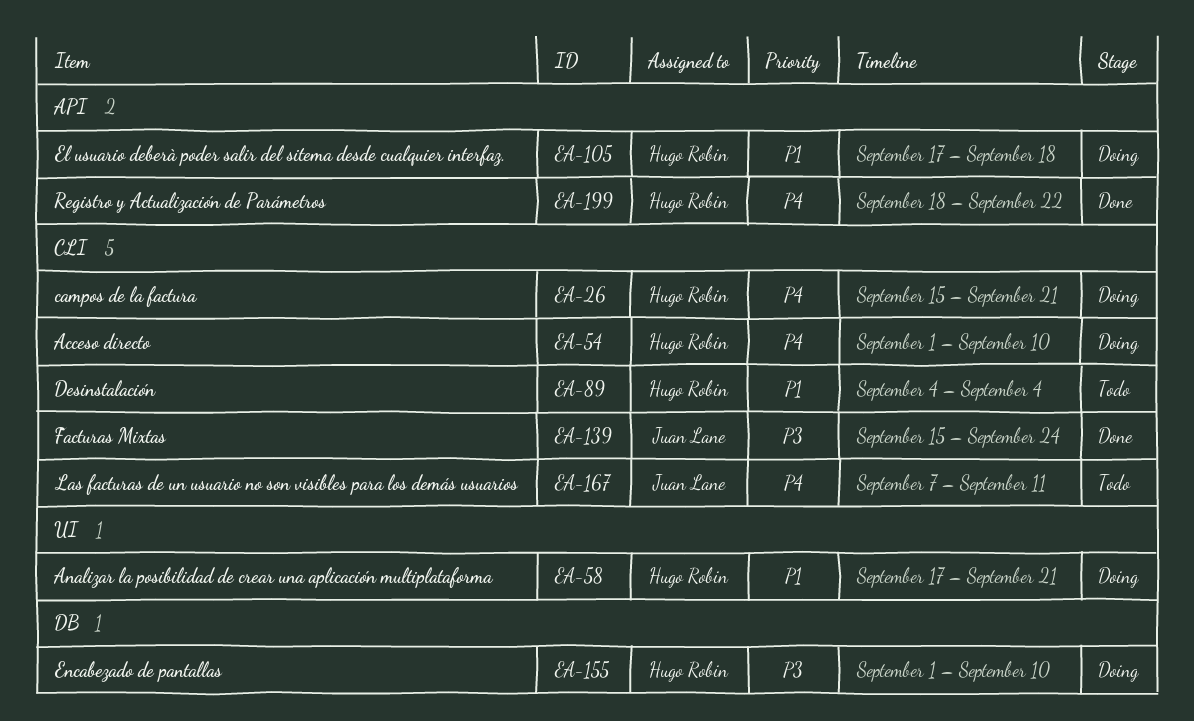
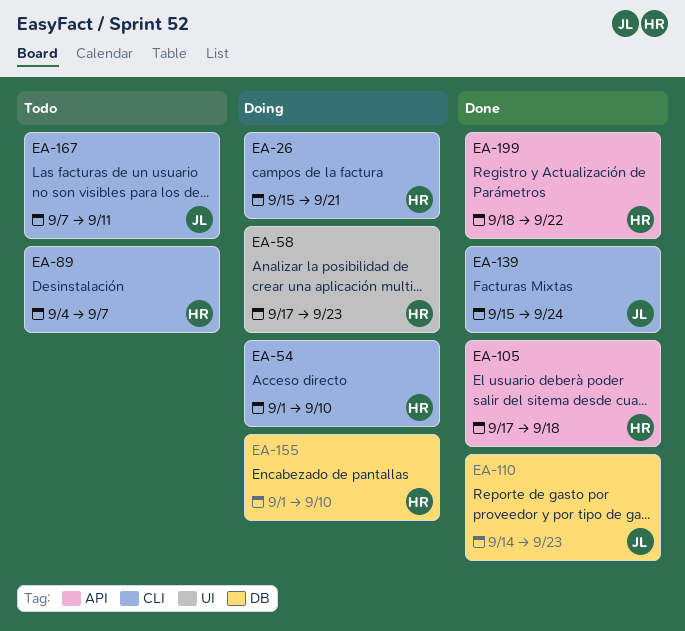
EA-58, due: Sep 21 -> Sep 23
EA-89, due: Sep 4 -> Sep 7
EA-105, status: Doing -> Done
EA-110: none -> present

